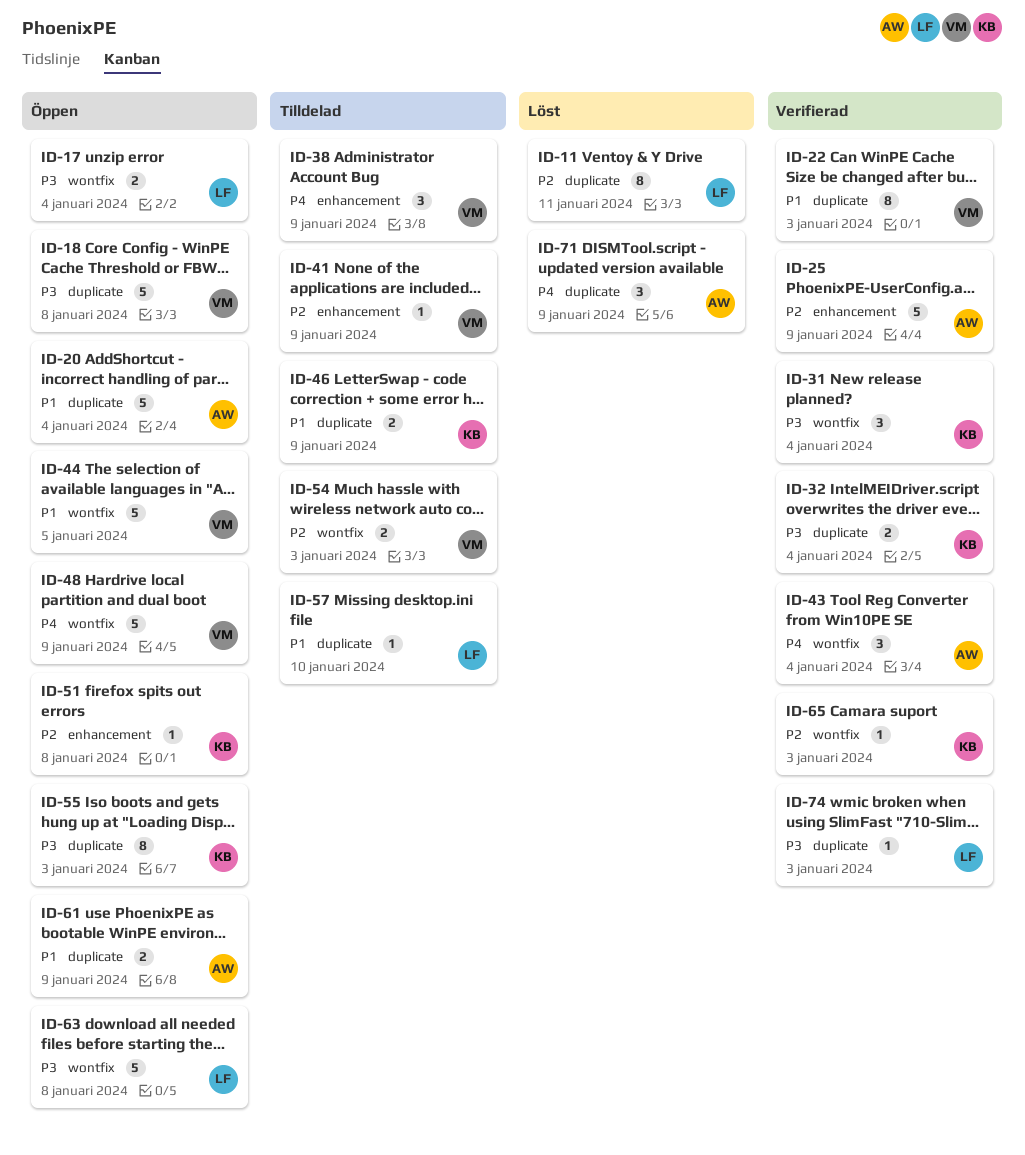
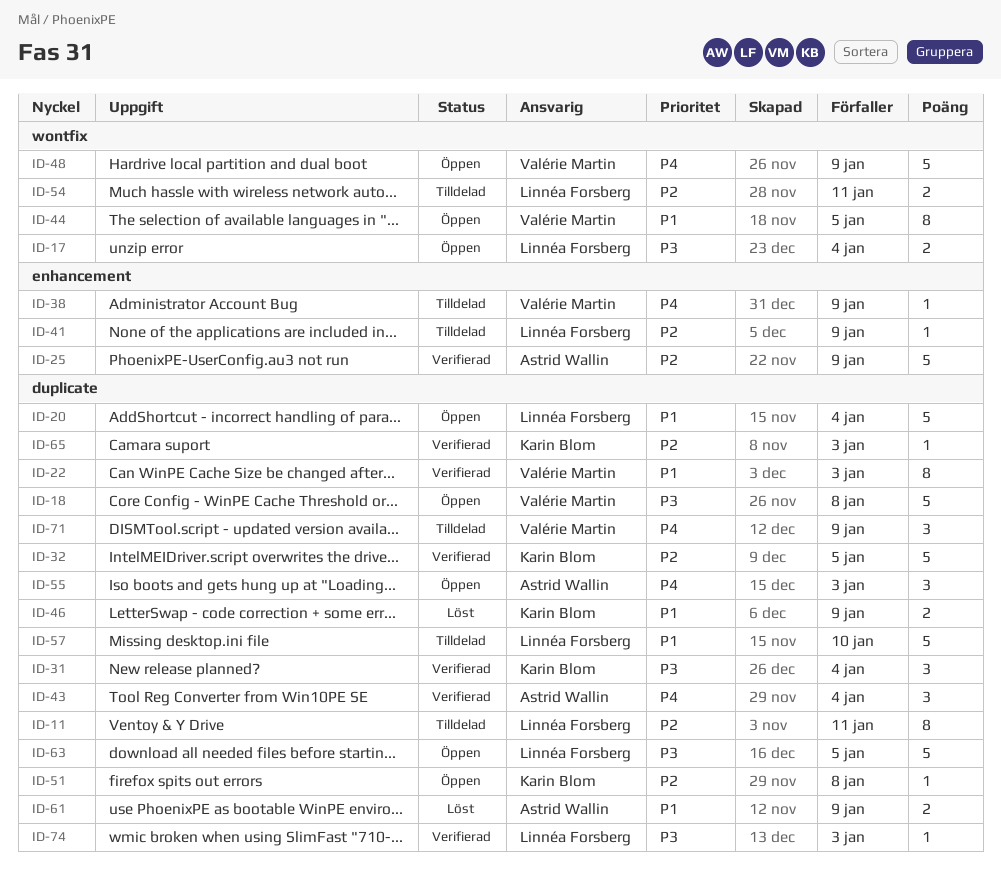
ID-11, status: Löst -> Tilldelad
ID-20, owner: Astrid Wallin -> Linnéa Forsberg
ID-31, label: wontfix -> duplicate
ID-32, priority: P3 -> P2
ID-32, estimate: 2 -> 5
ID-32, due: Jan 4 -> Jan 5
ID-38, estimate: 3 -> 1
ID-41, owner: Valérie Martin -> Linnéa Forsberg
ID-43, label: wontfix -> duplicate
ID-44, estimate: 5 -> 8
ID-46, status: Tilldelad -> Löst
ID-51, label: enhancement -> duplicate
ID-54, owner: Valérie Martin -> Linnéa Forsberg
ID-54, due: Jan 3 -> Jan 11
ID-55, owner: Karin Blom -> Astrid Wallin
ID-55, priority: P3 -> P4
ID-55, estimate: 8 -> 3
ID-57, estimate: 1 -> 5
ID-61, status: Öppen -> Löst
ID-63, label: wontfix -> duplicate
ID-63, due: Jan 8 -> Jan 5
ID-65, label: wontfix -> duplicate
ID-71, status: Löst -> Tilldelad
ID-71, owner: Astrid Wallin -> Valérie Martin

